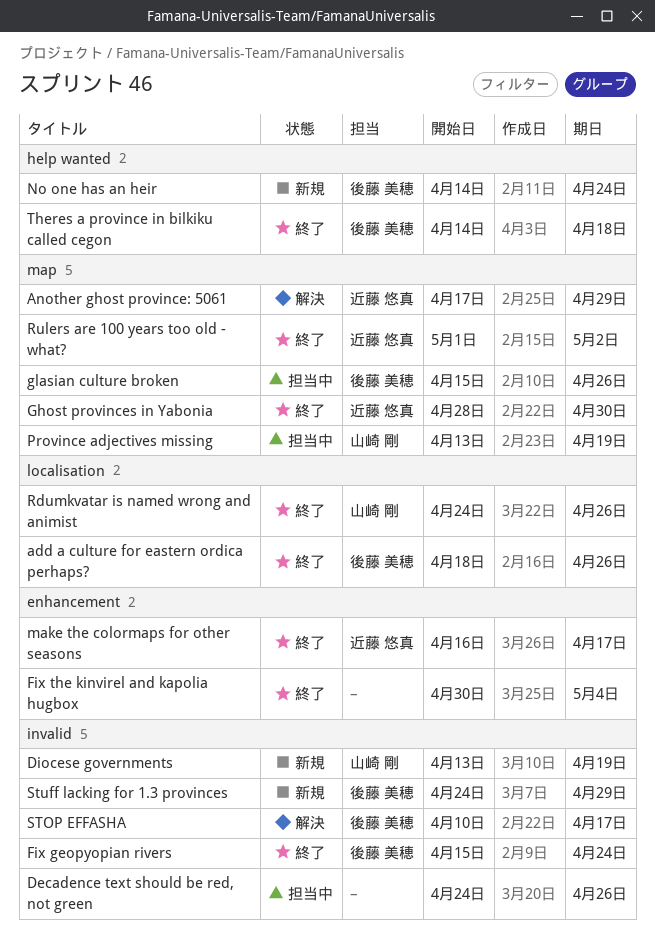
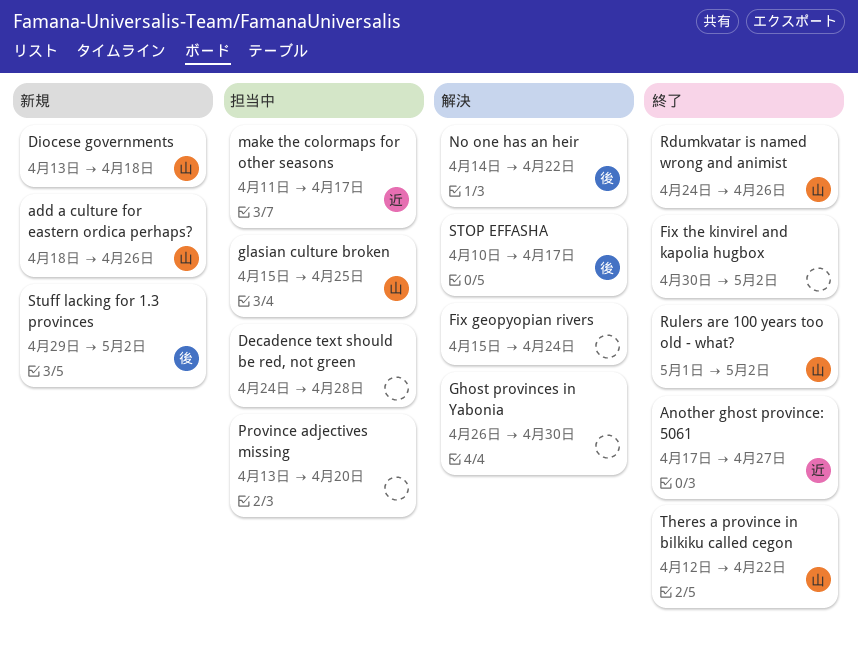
add a culture for eastern ordica perhaps?, status: 終了 -> 新規
add a culture for eastern ordica perhaps?, owner: 後藤 美穂 -> 山崎 剛
Another ghost province: 5061, status: 解決 -> 終了
Another ghost province: 5061, due: Apr 29 -> Apr 27
Decadence text should be red, not green, due: Apr 26 -> Apr 28
Diocese governments, due: Apr 19 -> Apr 18
Fix geopyopian rivers, status: 終了 -> 解決
Fix geopyopian rivers, owner: 後藤 美穂 -> none
Fix the kinvirel and kapolia hugbox, due: May 4 -> May 2
Ghost provinces in Yabonia, status: 終了 -> 解決
Ghost provinces in Yabonia, owner: 近藤 悠真 -> none
Ghost provinces in Yabonia, start: Apr 28 -> Apr 26
glasian culture broken, owner: 後藤 美穂 -> 山崎 剛
glasian culture broken, due: Apr 26 -> Apr 25
make the colormaps for other seasons, status: 終了 -> 担当中
make the colormaps for other seasons, start: Apr 16 -> Apr 11
No one has an heir, status: 新規 -> 解決
No one has an heir, due: Apr 24 -> Apr 22
Province adjectives missing, owner: 山崎 剛 -> none
Province adjectives missing, due: Apr 19 -> Apr 20
Rulers are 100 years too old - what?, owner: 近藤 悠真 -> 山崎 剛
Stuff lacking for 1.3 provinces, start: Apr 24 -> Apr 29
Stuff lacking for 1.3 provinces, due: Apr 29 -> May 2
Theres a province in bilkiku called cegon, owner: 後藤 美穂 -> 山崎 剛
Theres a province in bilkiku called cegon, start: Apr 14 -> Apr 12
Theres a province in bilkiku called cegon, due: Apr 18 -> Apr 22

